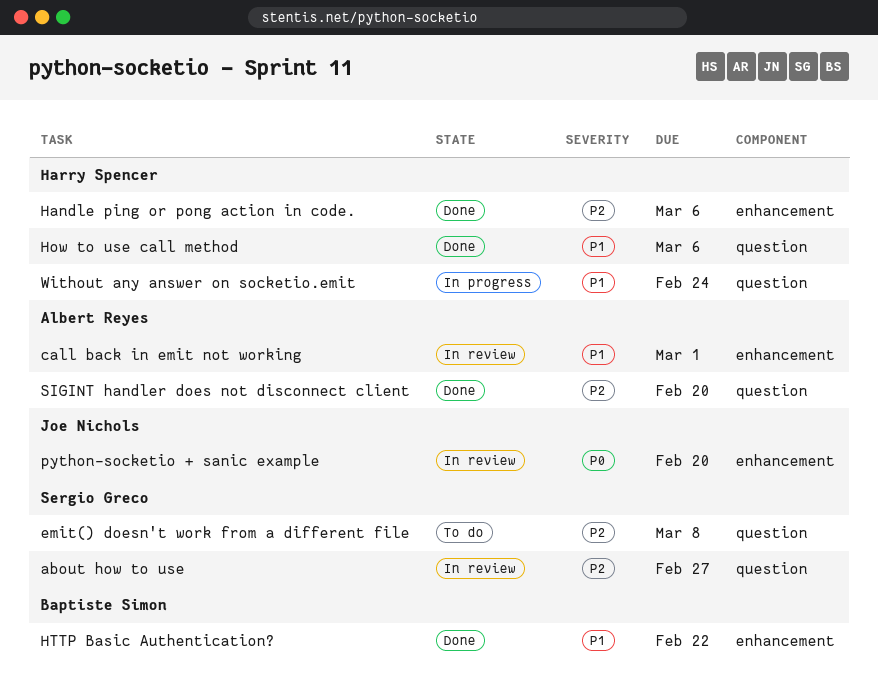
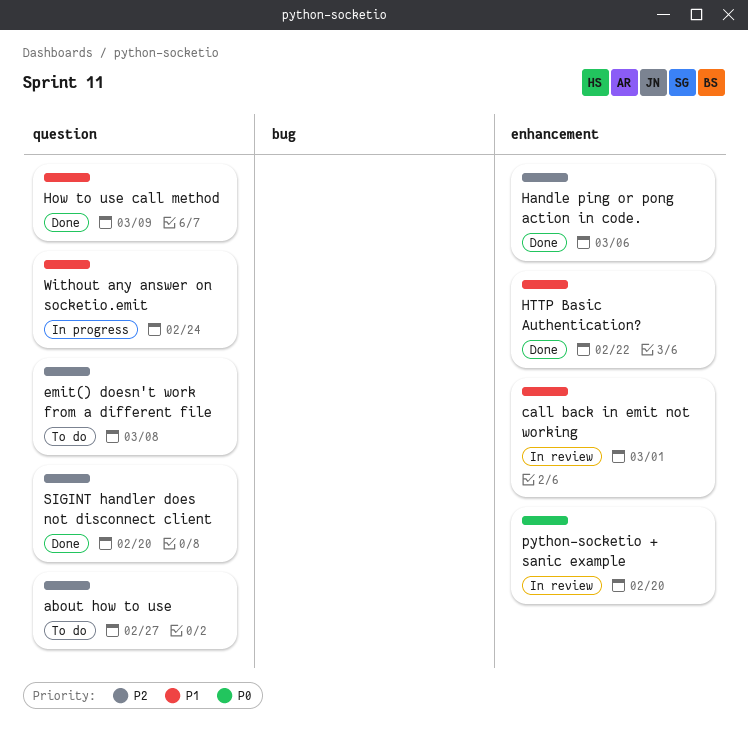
about how to use, status: In review -> To do
How to use call method, due: Mar 6 -> Mar 9

